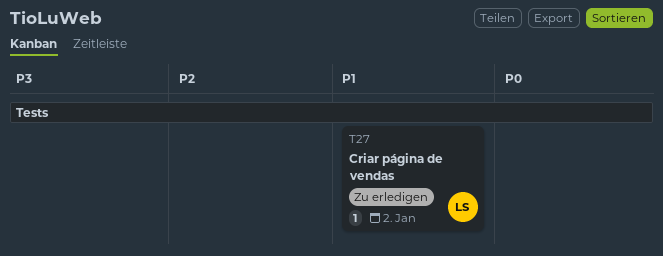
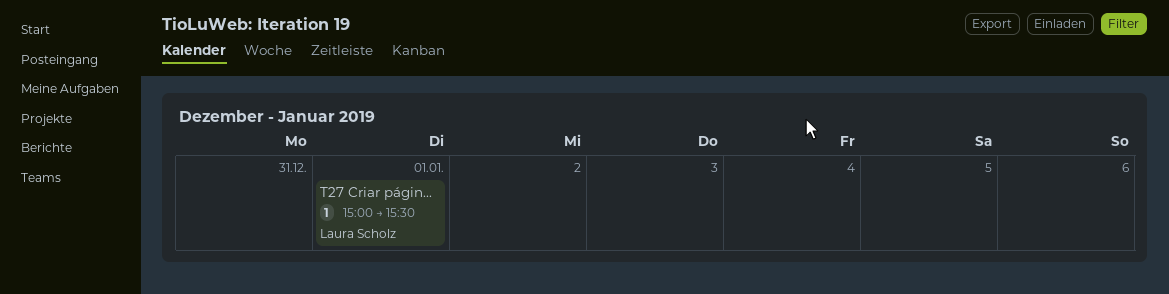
T27, day: Jan 2 -> Jan 1

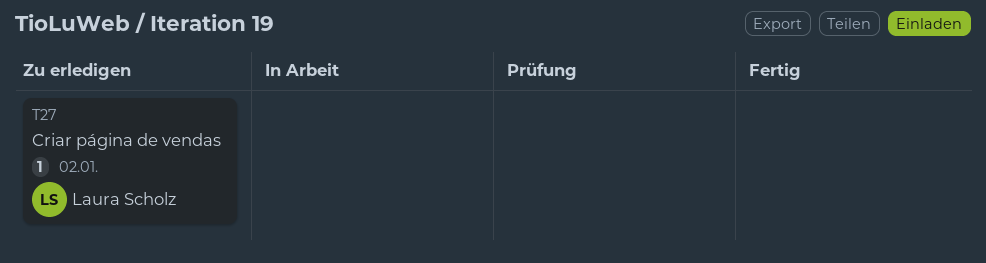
T27, day: Jan 1 -> Jan 2

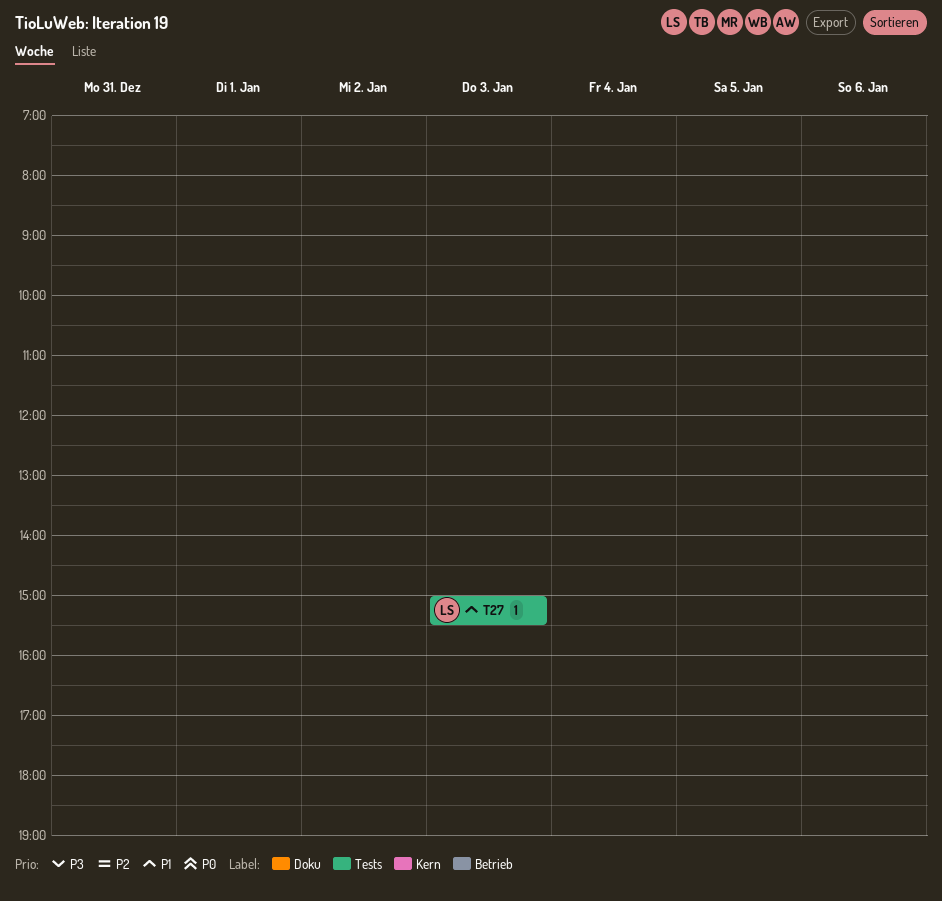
T27, day: Jan 2 -> Jan 3

